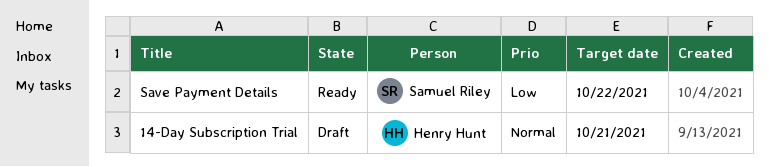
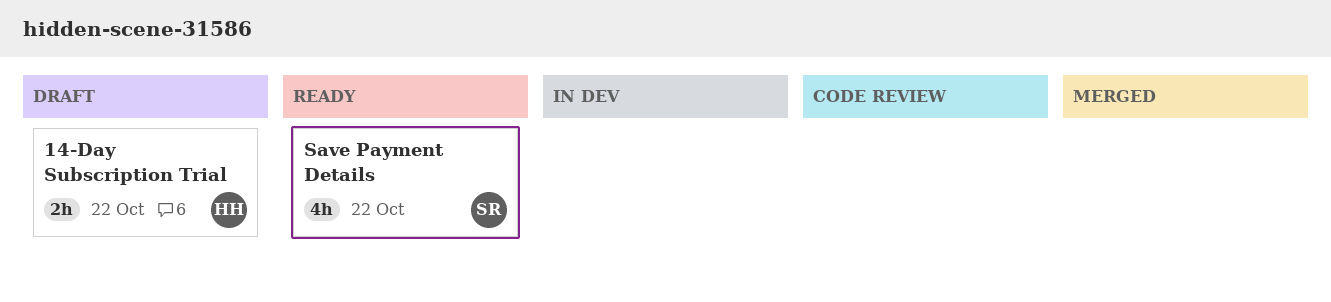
14-Day Subscription Trial, due: Oct 21 -> Oct 22

